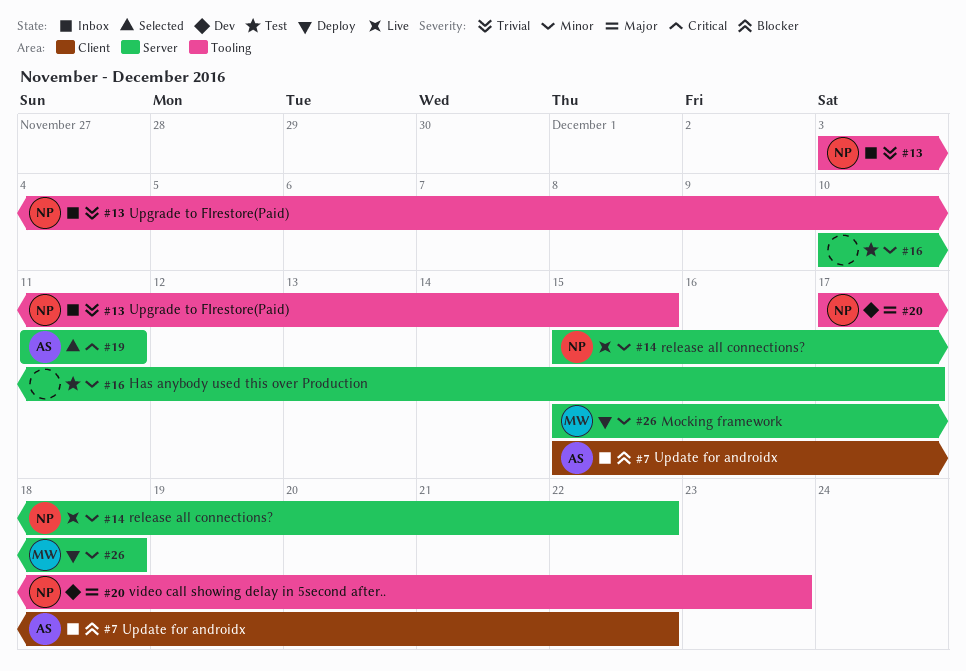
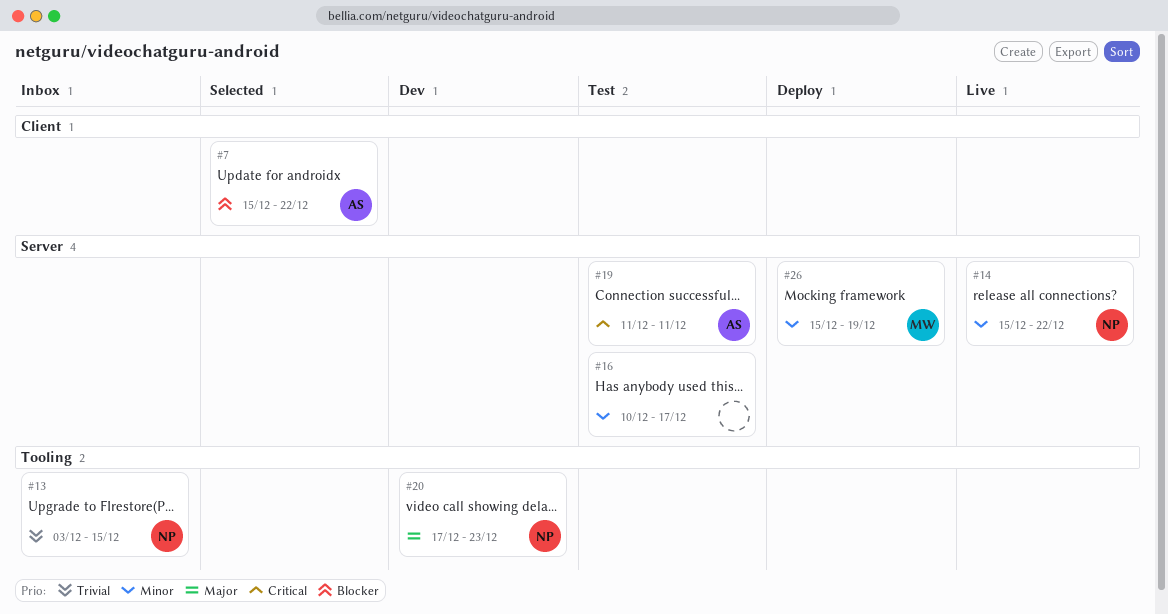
#7, status: Inbox -> Selected
#19, status: Selected -> Test
#26, due: Dec 18 -> Dec 19

